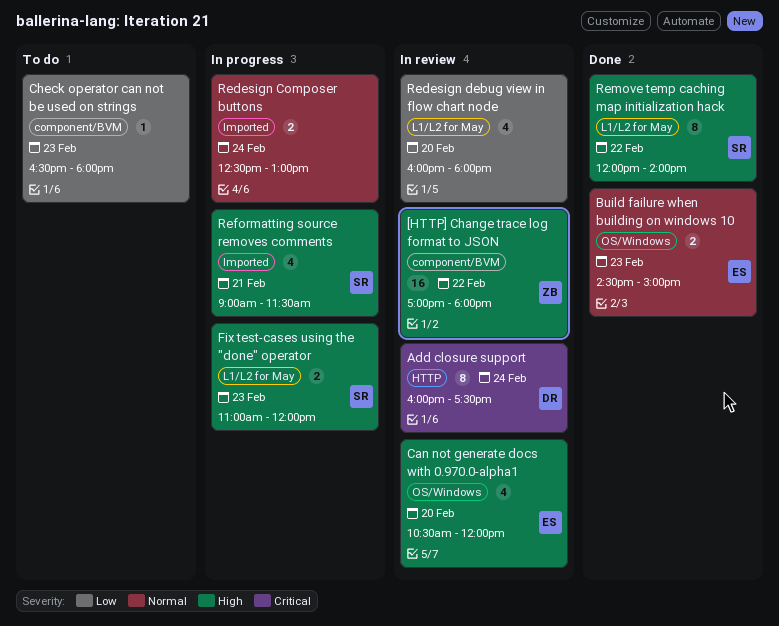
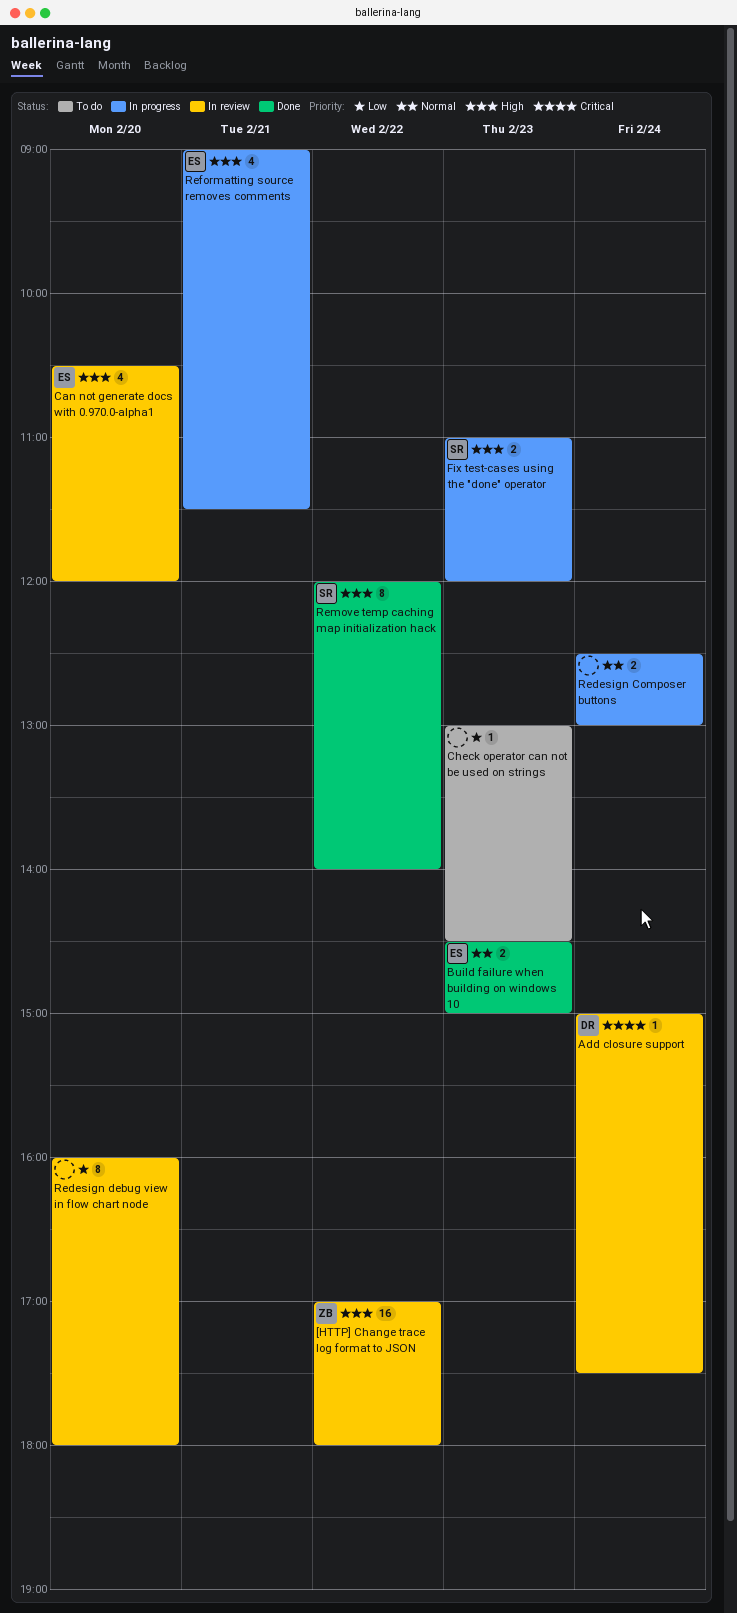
Add closure support, estimate: 8 -> 1
Add closure support, begins: 16:00 -> 15:00
Check operator can not be used on strings, begins: 16:30 -> 13:00
Check operator can not be used on strings, ends: 18:00 -> 14:30
Redesign debug view in flow chart node, estimate: 4 -> 8
Reformatting source removes comments, owner: SR -> ES

